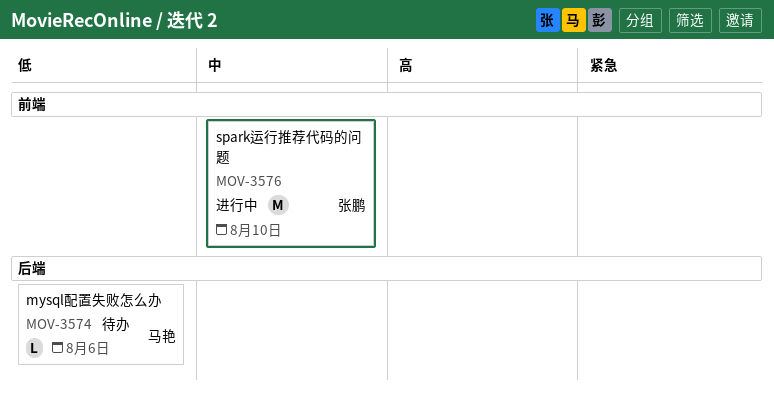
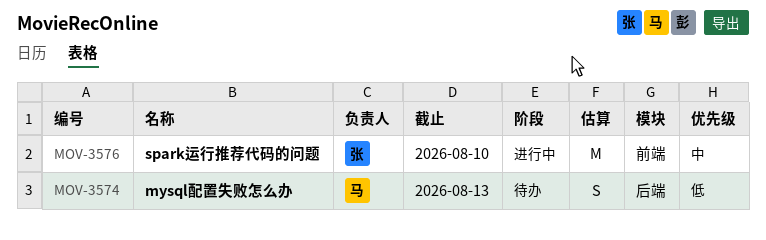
MOV-3574, estimate: L -> S
MOV-3574, due: Aug 6 -> Aug 13

